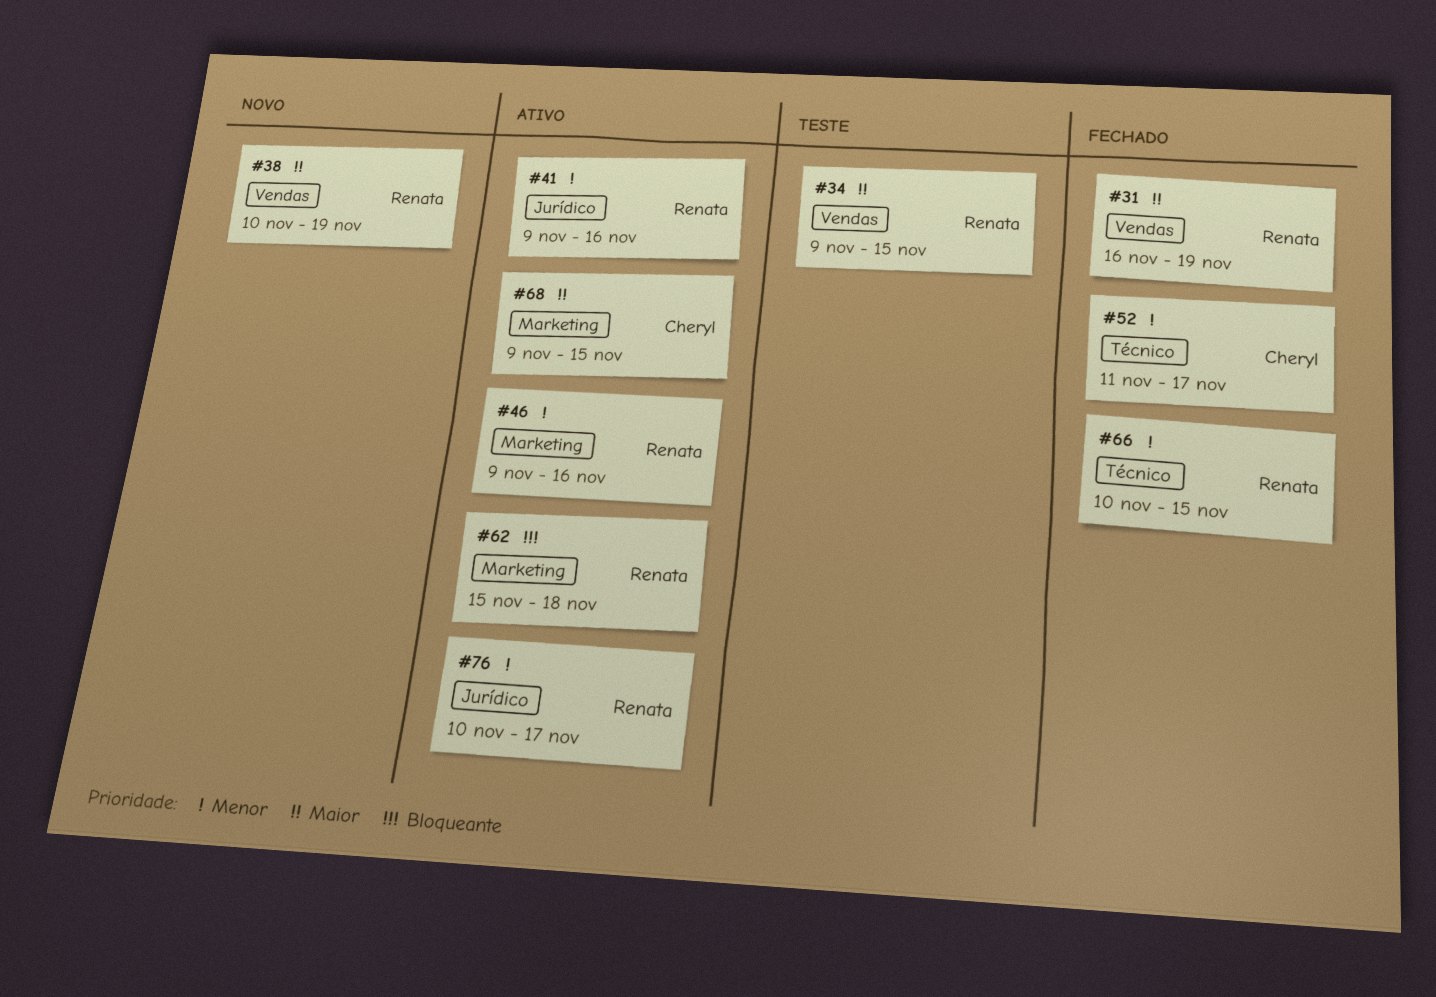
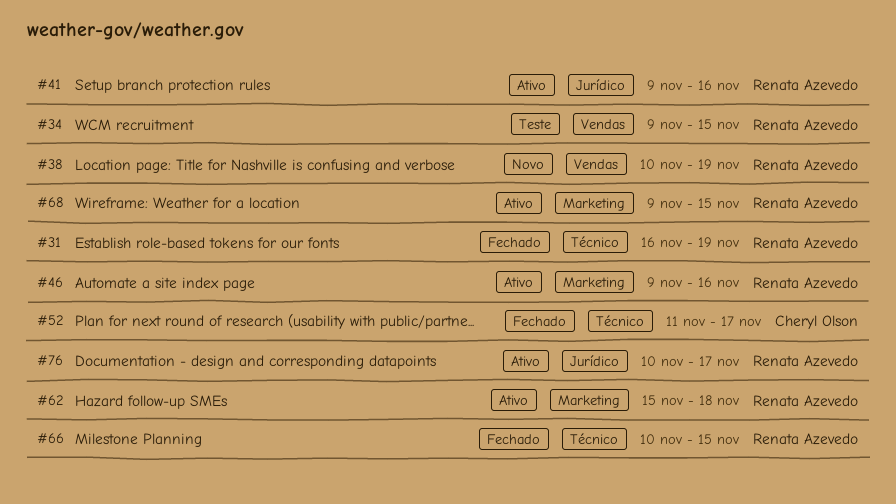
#31, label: Vendas -> Técnico
#68, owner: Cheryl Olson -> Renata Azevedo

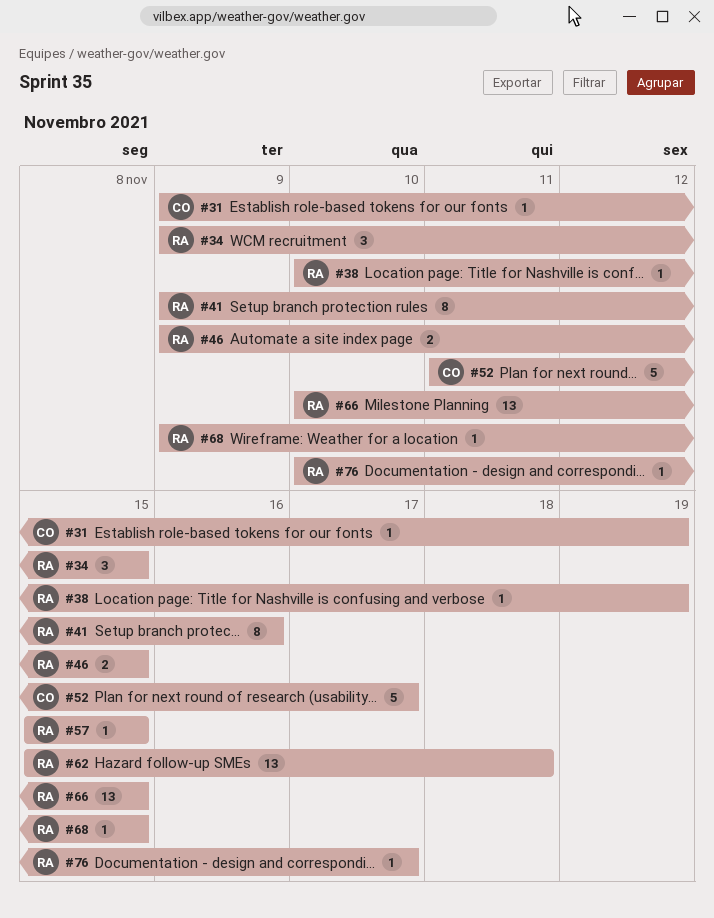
#31, owner: Renata Azevedo -> Cheryl Olson
#31, start: Nov 16 -> Nov 9
#46, due: Nov 16 -> Nov 15
#57: none -> present

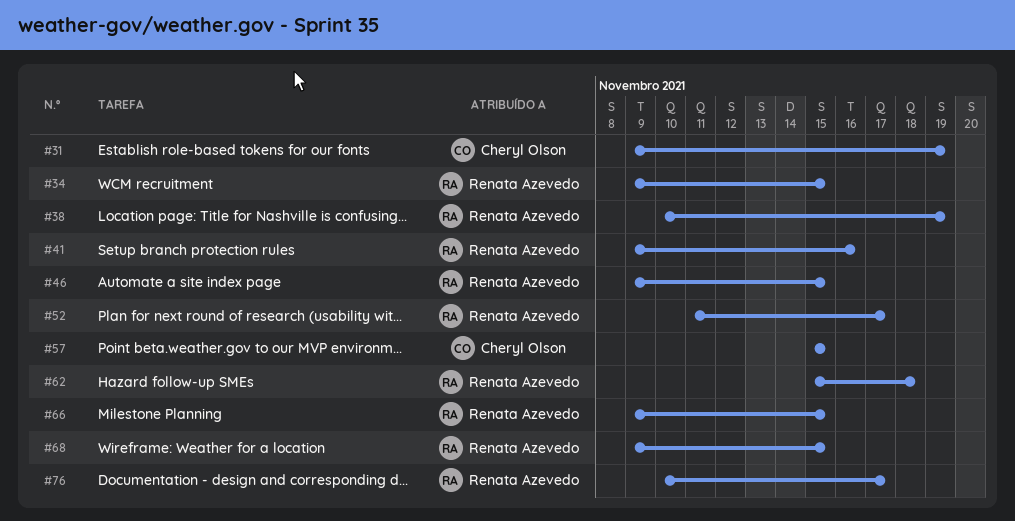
#52, owner: Cheryl Olson -> Renata Azevedo
#57, owner: Renata Azevedo -> Cheryl Olson
#66, start: Nov 10 -> Nov 9

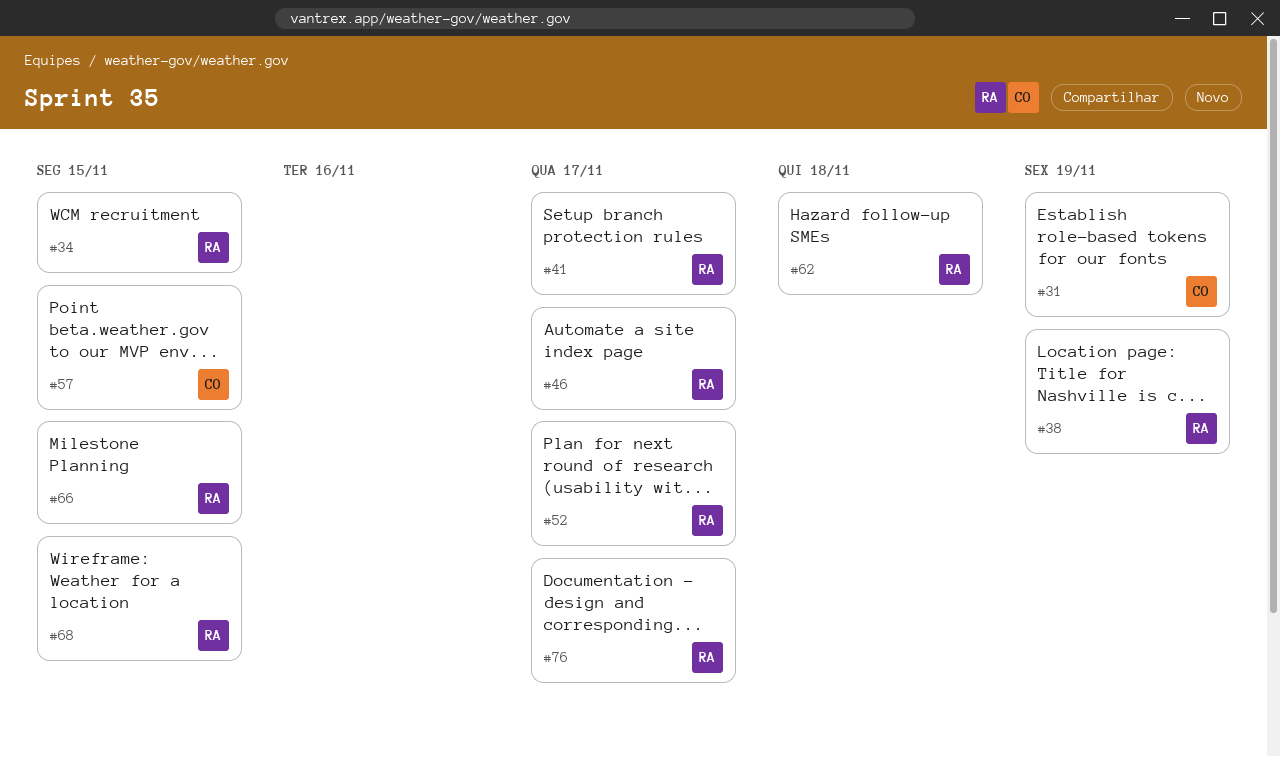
#41, due: Nov 16 -> Nov 17
#46, due: Nov 15 -> Nov 17

